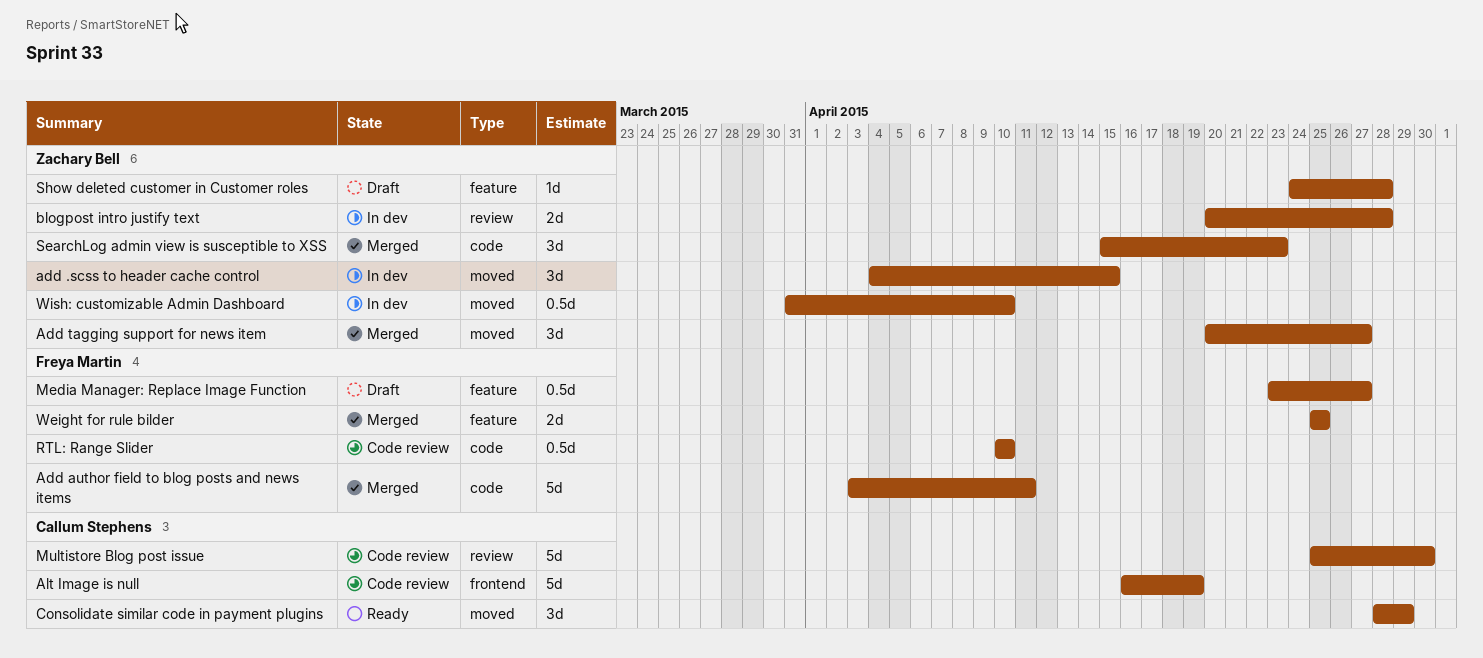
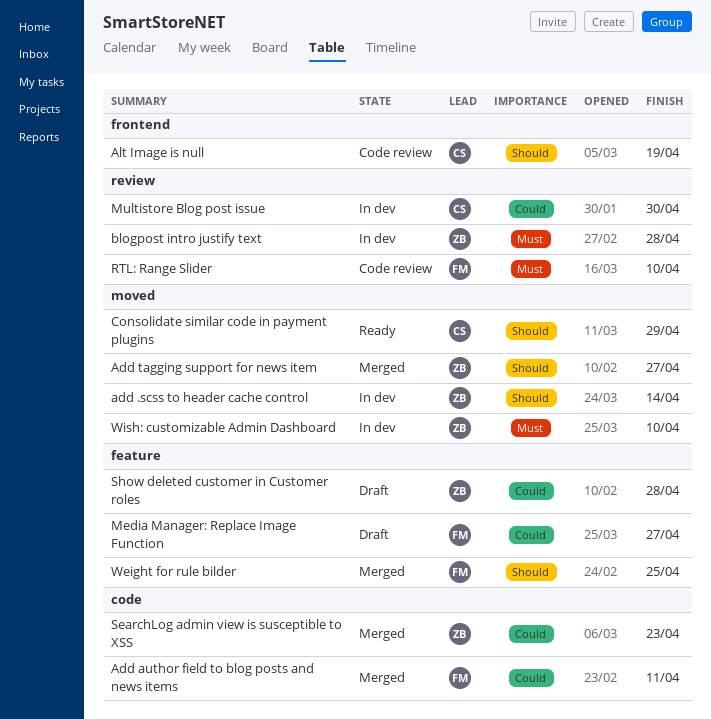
add .scss to header cache control, due: Apr 15 -> Apr 14
Multistore Blog post issue, status: Code review -> In dev
RTL: Range Slider, label: code -> review

